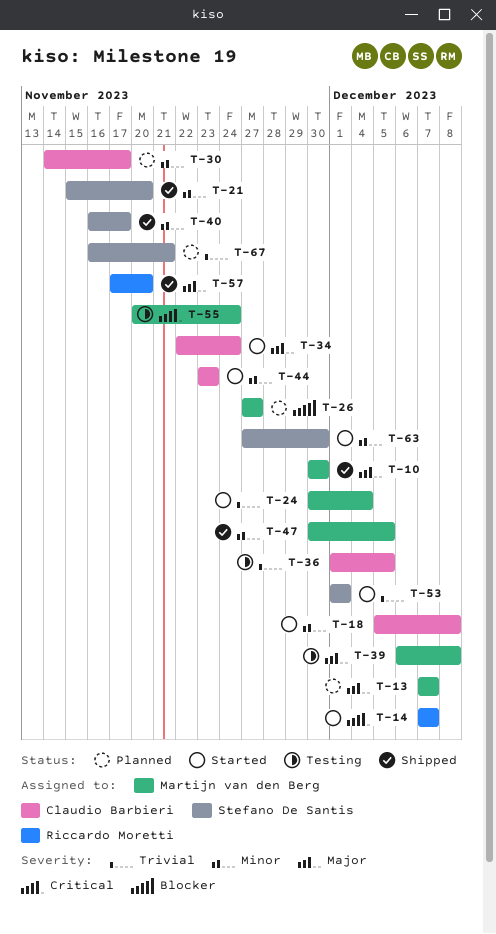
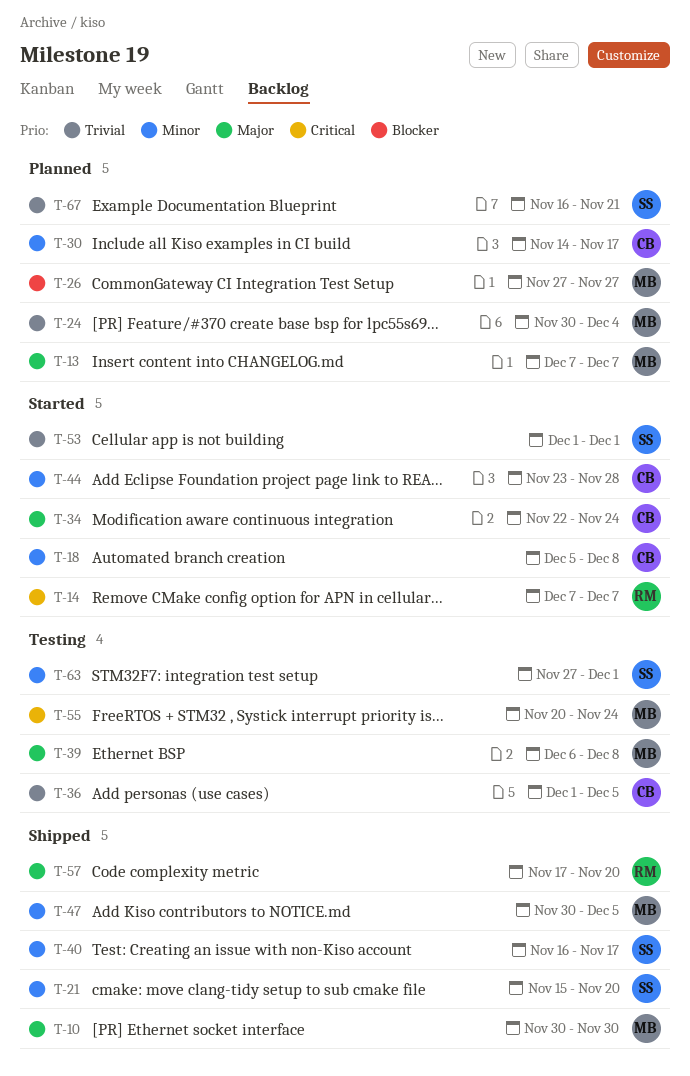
T-24, status: Started -> Planned
T-44, due: Nov 23 -> Nov 28
T-63, status: Started -> Testing
T-63, due: Nov 30 -> Dec 1

